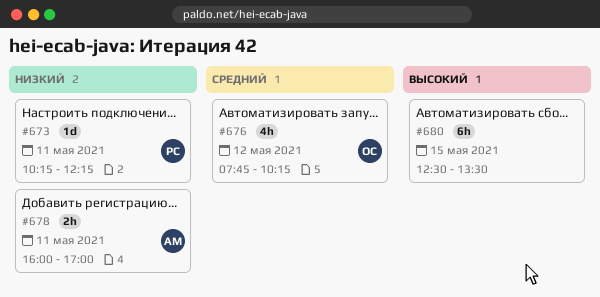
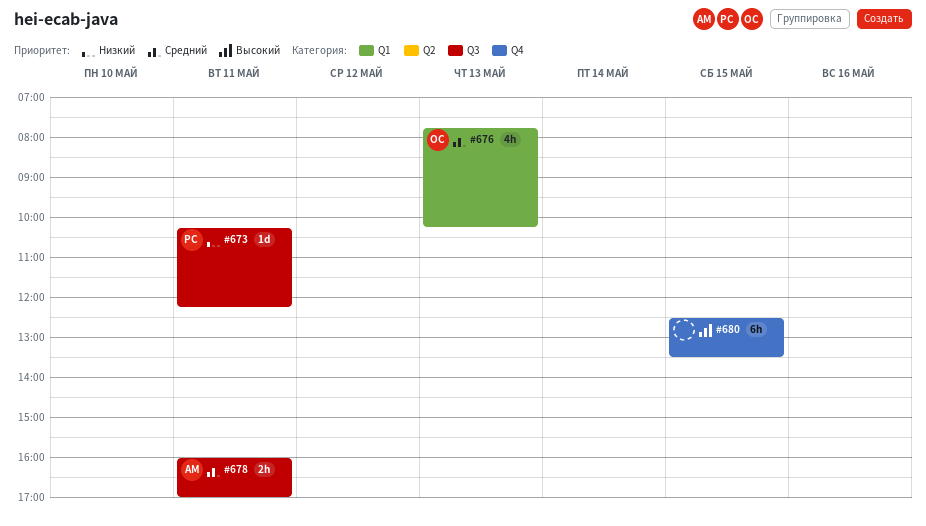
#676, day: May 12 -> May 13
#678, priority: Низкий -> Средний

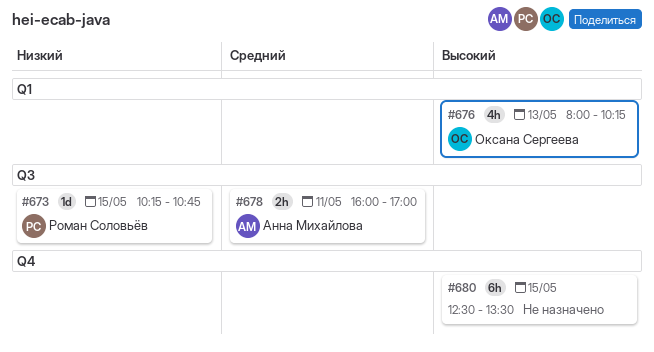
#673, day: May 11 -> May 15
#673, ends: 12:15 -> 10:45
#676, priority: Средний -> Высокий
#676, begins: 07:45 -> 08:00

